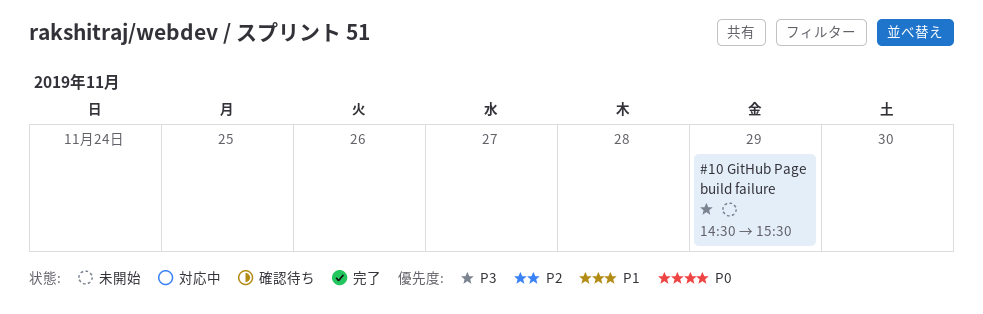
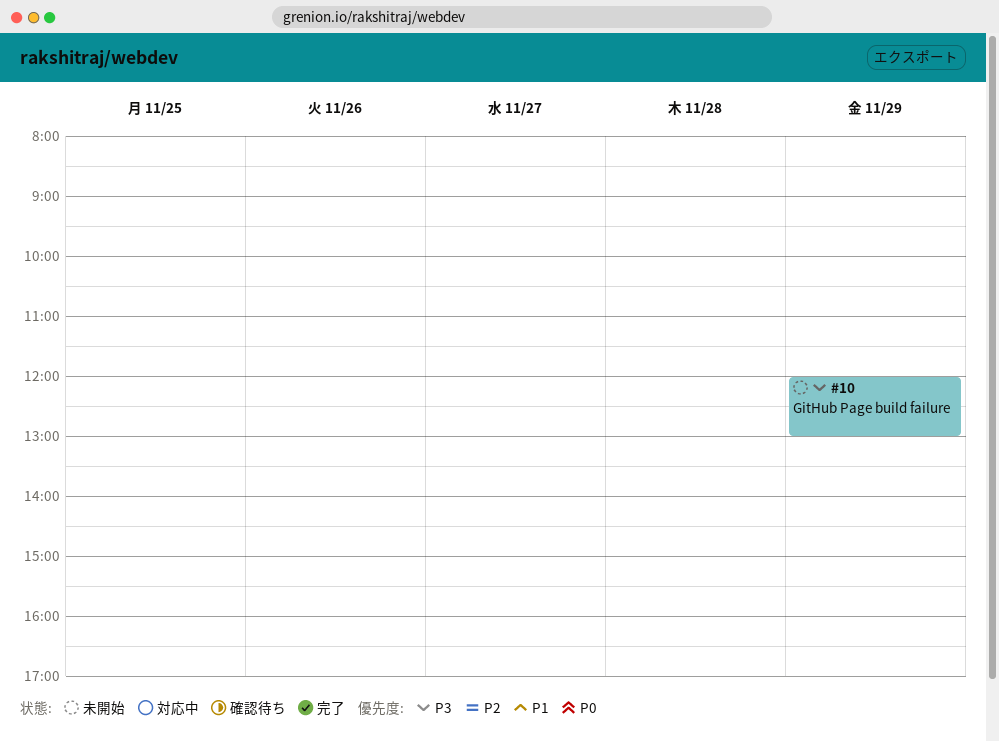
#10, begins: 14:30 -> 12:00
#10, ends: 15:30 -> 13:00

